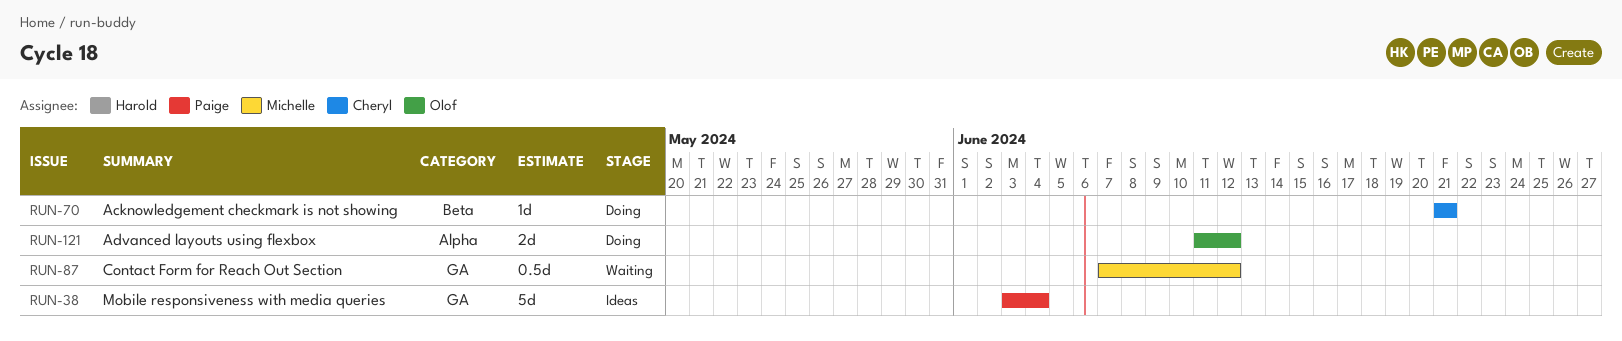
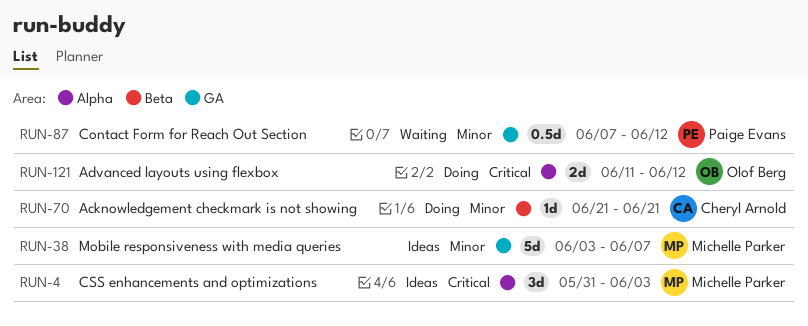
RUN-4: none -> present
RUN-38, owner: Paige Evans -> Michelle Parker
RUN-38, due: Jun 4 -> Jun 7
RUN-87, owner: Michelle Parker -> Paige Evans

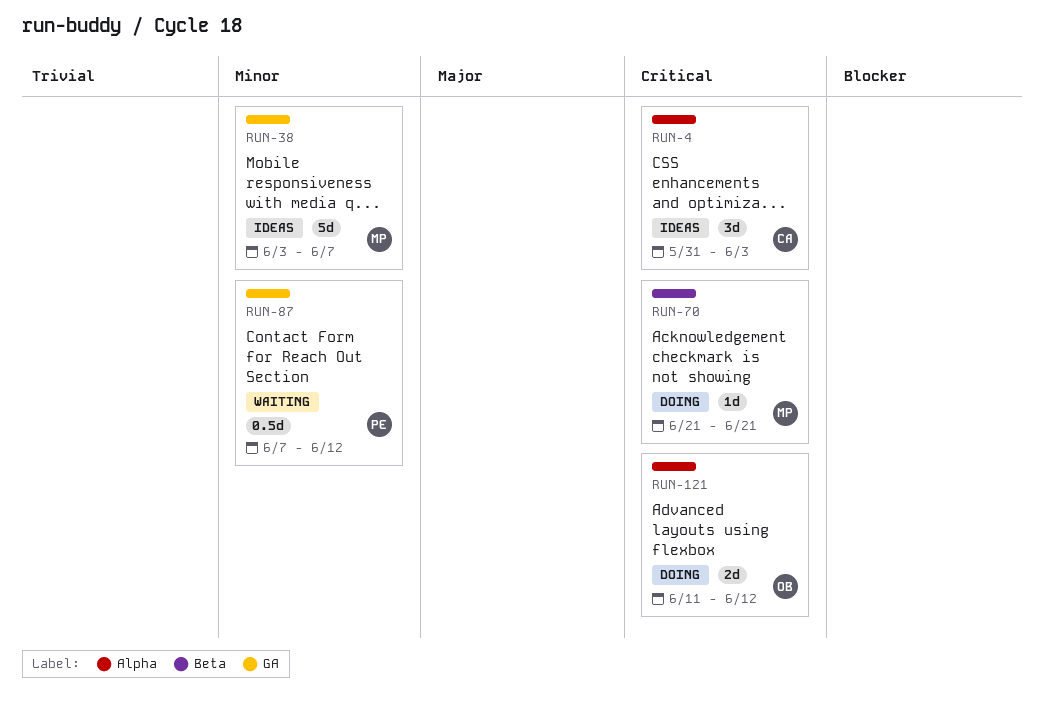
RUN-4, owner: Michelle Parker -> Cheryl Arnold
RUN-70, owner: Cheryl Arnold -> Michelle Parker
RUN-70, priority: Minor -> Critical

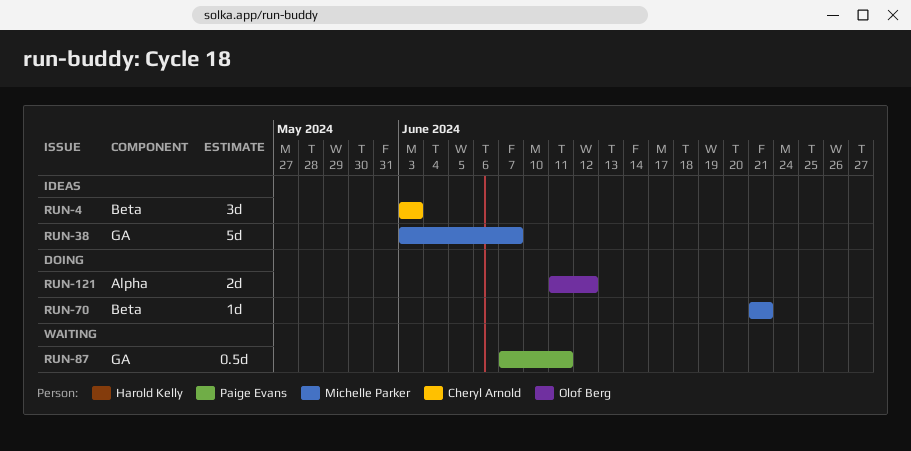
RUN-4, label: Alpha -> Beta
RUN-4, start: May 31 -> Jun 3
RUN-87, due: Jun 12 -> Jun 11

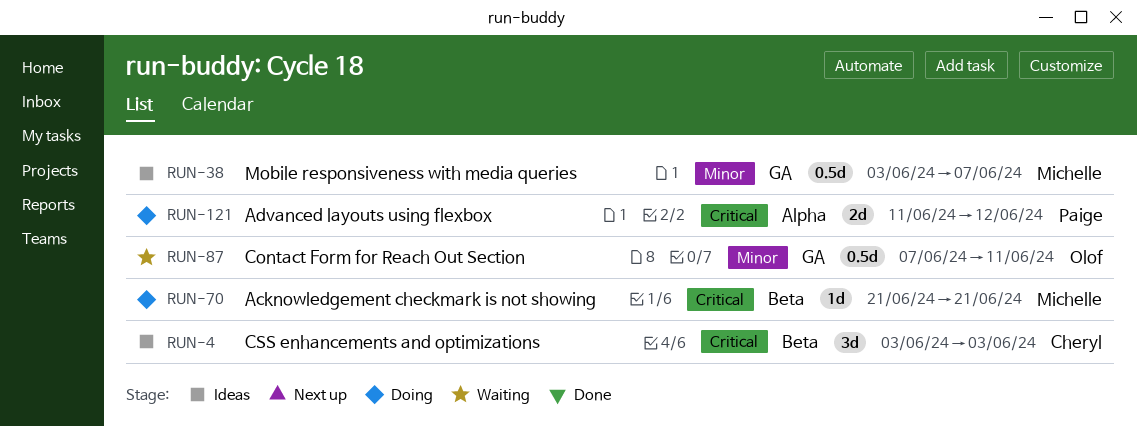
RUN-38, estimate: 5d -> 0.5d
RUN-87, owner: Paige Evans -> Olof Berg
RUN-121, owner: Olof Berg -> Paige Evans

